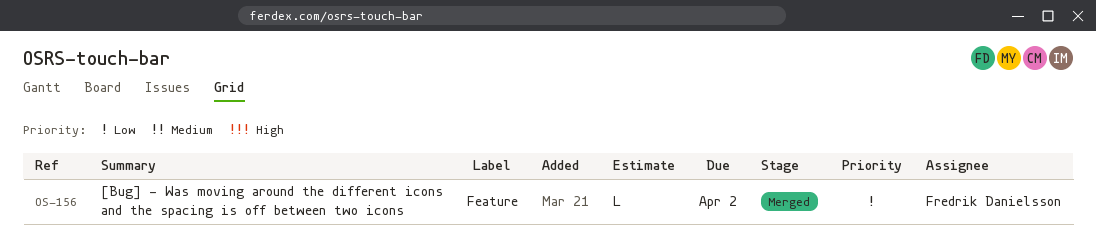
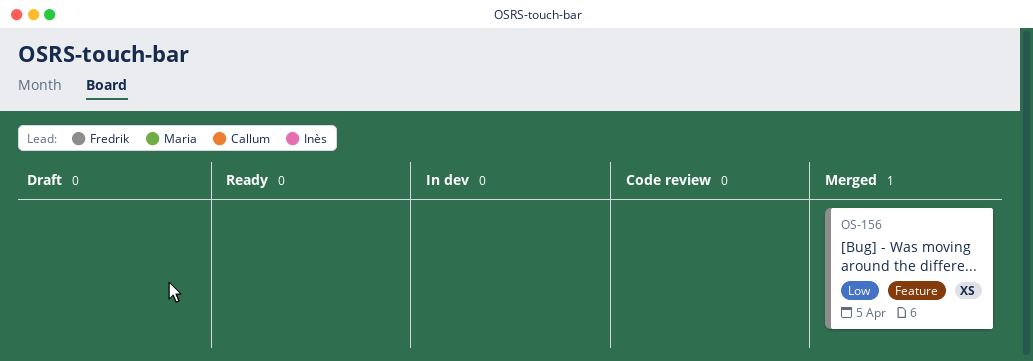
OS-156, estimate: L -> XS
OS-156, due: Apr 2 -> Apr 5

